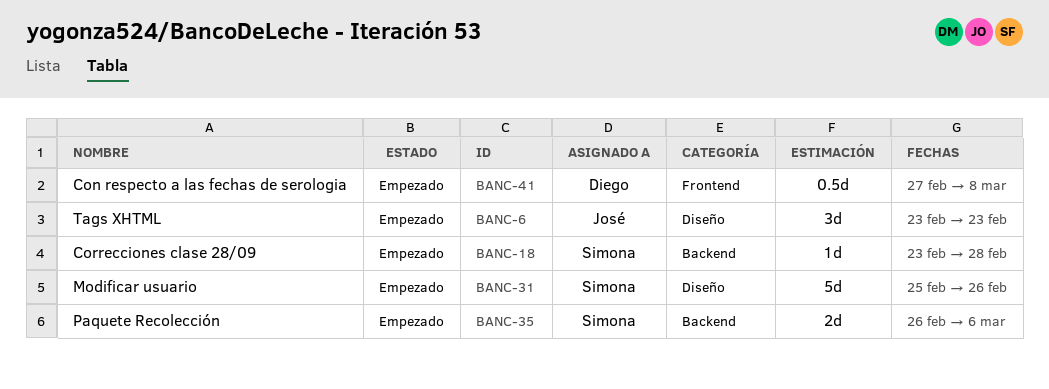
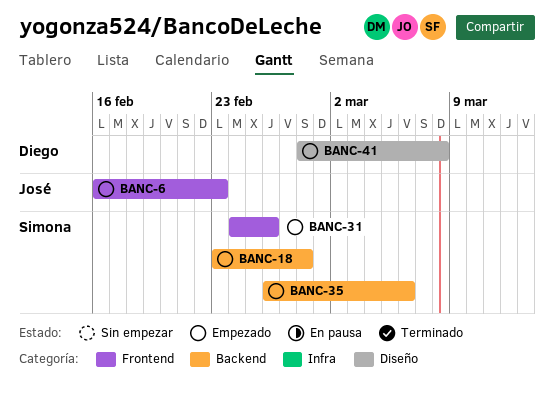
BANC-6, label: Diseño -> Frontend
BANC-6, start: Feb 23 -> Feb 16
BANC-31, label: Diseño -> Frontend
BANC-31, start: Feb 25 -> Feb 24
BANC-41, label: Frontend -> Diseño
BANC-41, start: Feb 27 -> Feb 28

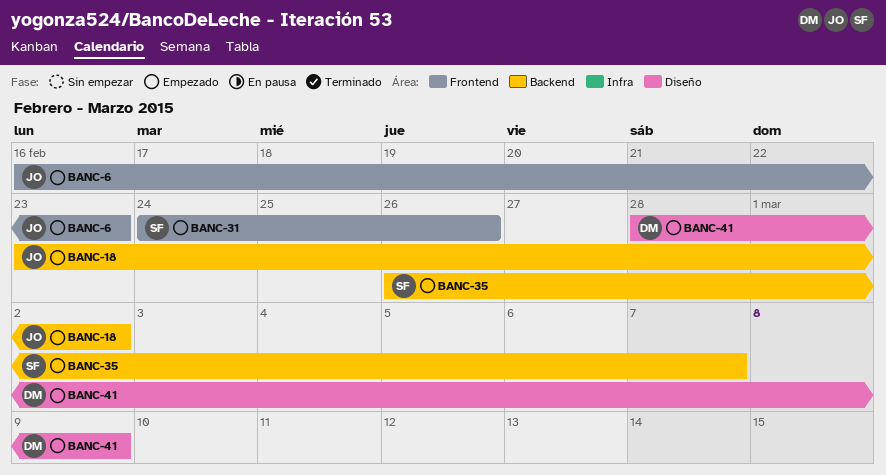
BANC-18, owner: Simona -> José
BANC-18, due: Feb 28 -> Mar 2
BANC-35, due: Mar 6 -> Mar 7
BANC-41, due: Mar 8 -> Mar 9

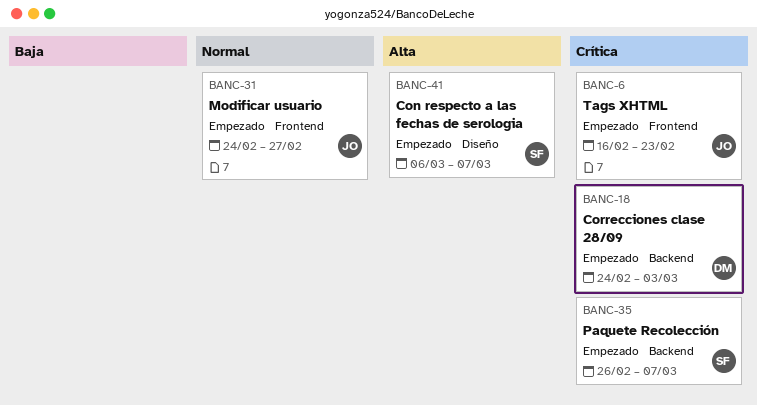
BANC-18, owner: JO -> DM
BANC-18, start: Feb 23 -> Feb 24
BANC-18, due: Mar 2 -> Mar 3
BANC-31, owner: SF -> JO
BANC-31, due: Feb 26 -> Feb 27
BANC-41, owner: DM -> SF
BANC-41, start: Feb 28 -> Mar 6
BANC-41, due: Mar 9 -> Mar 7

